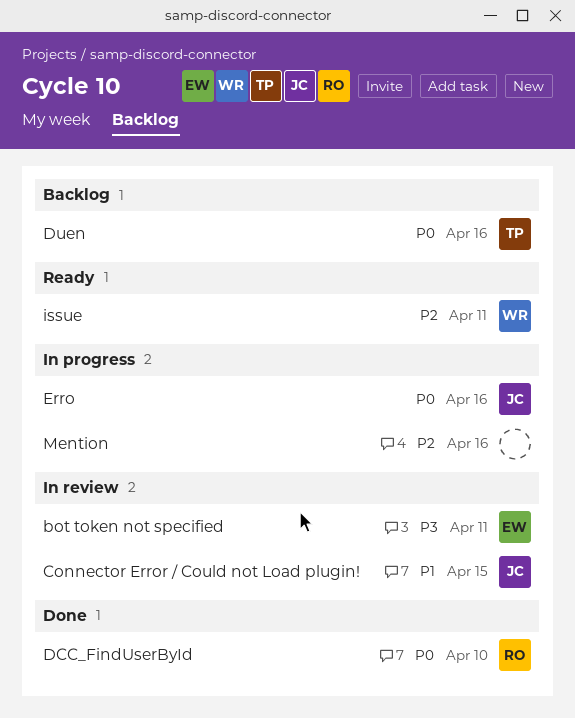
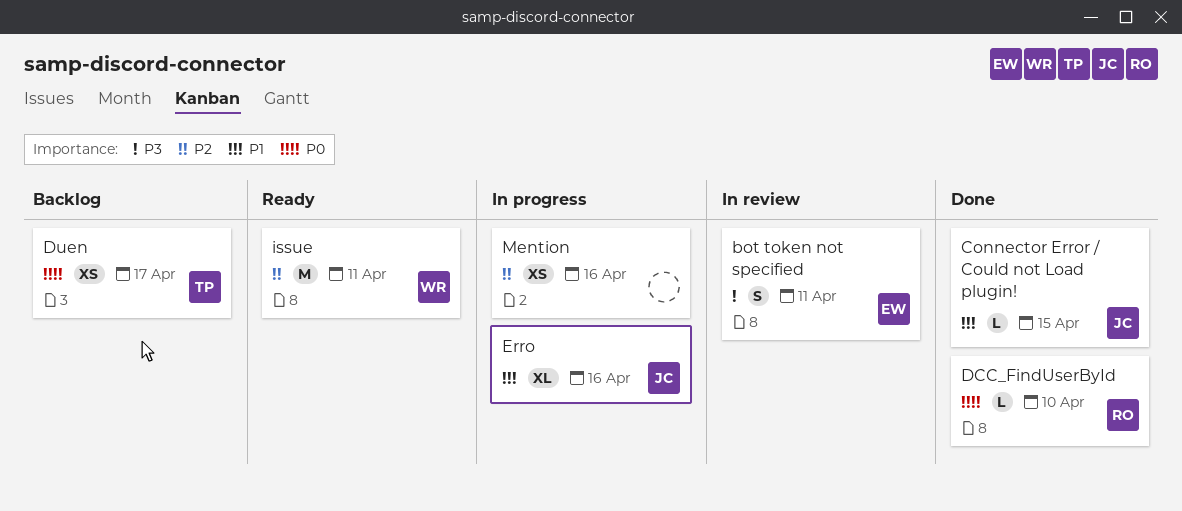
Connector Error / Could not Load plugin!, status: In review -> Done
Duen, due: Apr 16 -> Apr 17
Erro, priority: P0 -> P1

